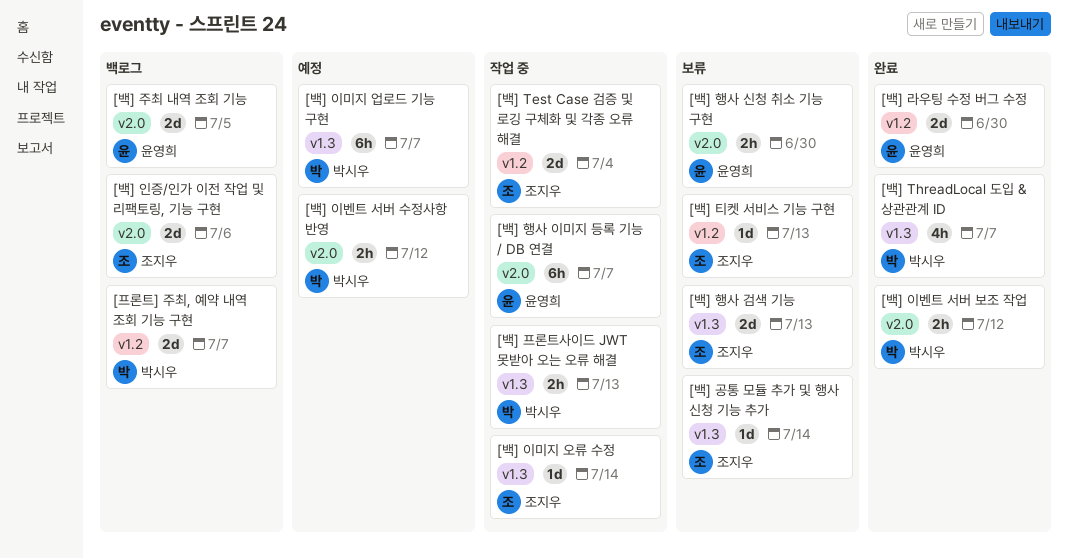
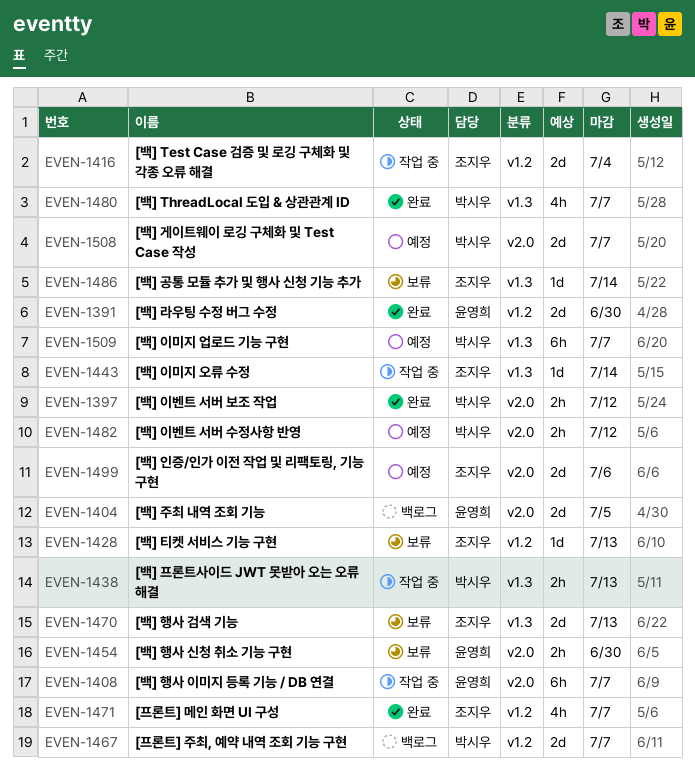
[백] 게이트웨이 로깅 구체화 및 Test Case 작성: none -> present
[백] 인증/인가 이전 작업 및 리팩토링, 기능 구현, status: 백로그 -> 예정
[프론트] 메인 화면 UI 구성: none -> present

